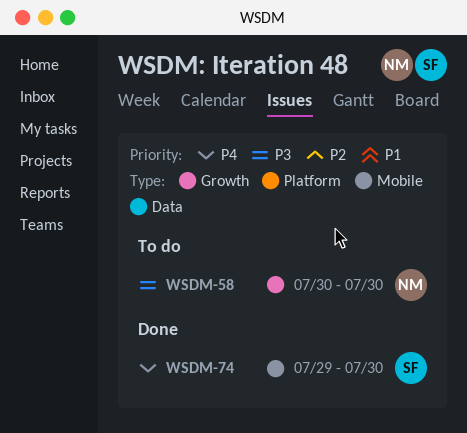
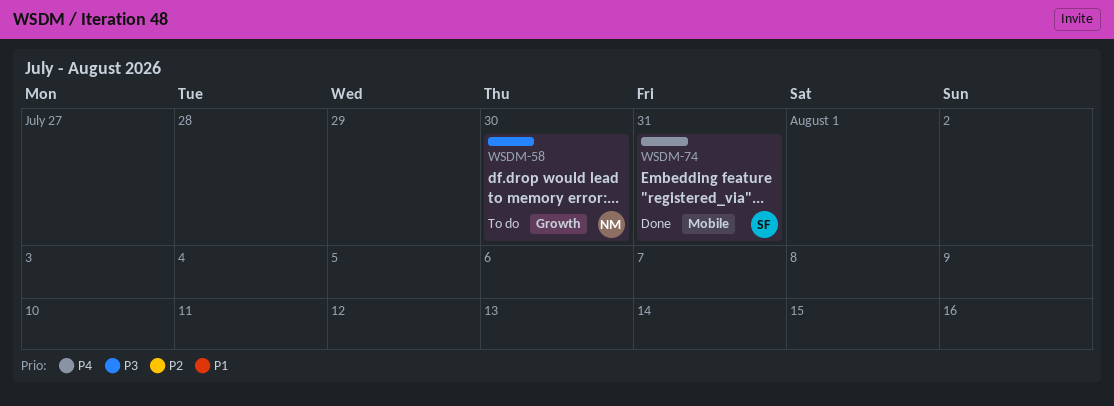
WSDM-74, due: Jul 30 -> Jul 31

